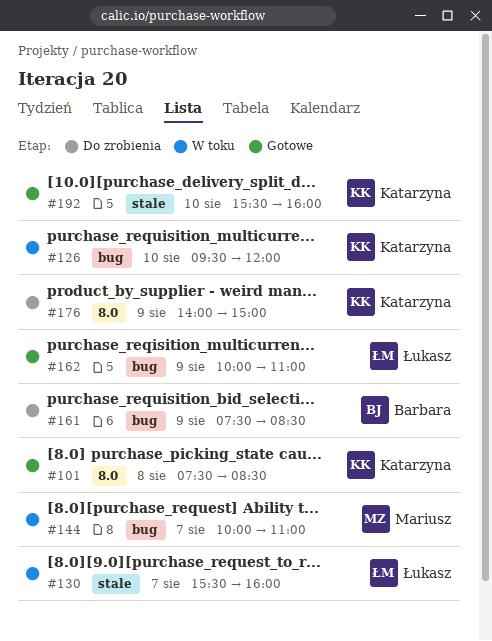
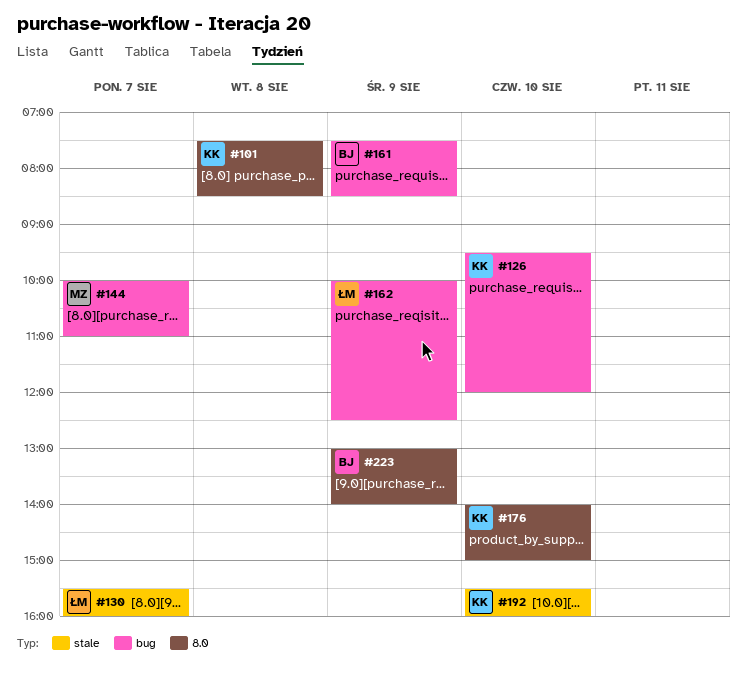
#162, ends: 11:00 -> 12:30
#176, day: Aug 9 -> Aug 10
#223: none -> present

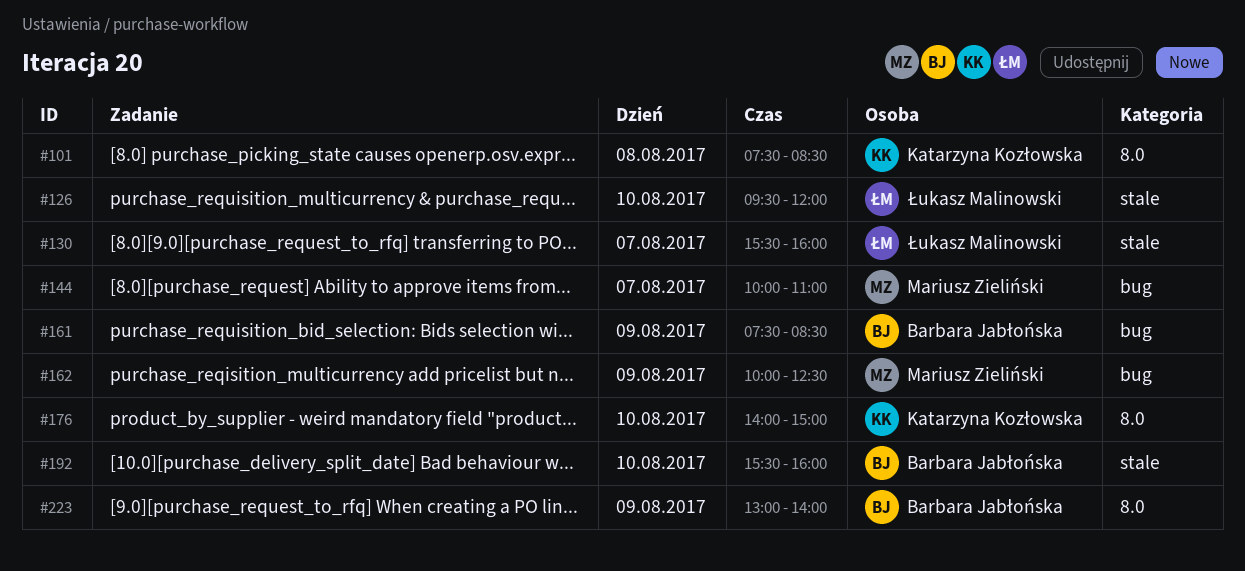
#126, owner: Katarzyna Kozłowska -> Łukasz Malinowski
#126, label: bug -> stale
#162, owner: Łukasz Malinowski -> Mariusz Zieliński
#192, owner: Katarzyna Kozłowska -> Barbara Jabłońska

